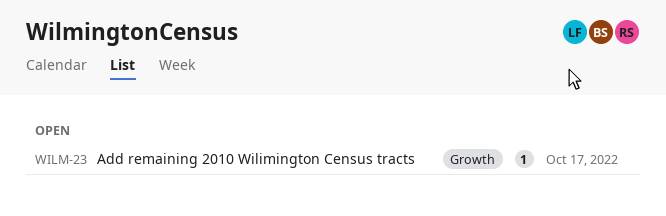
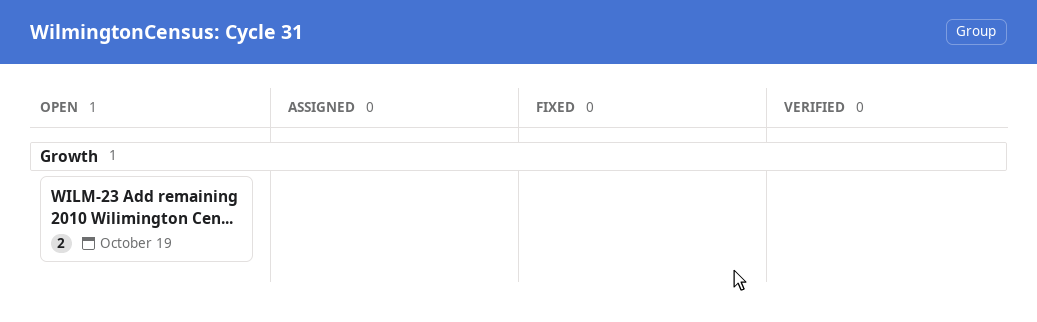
WILM-23, estimate: 1 -> 2
WILM-23, due: Oct 17 -> Oct 19

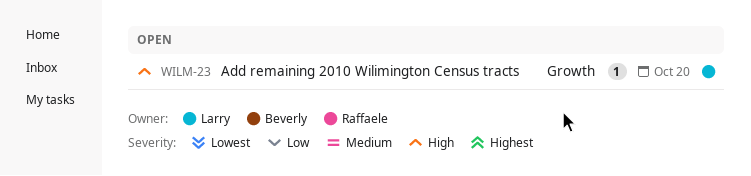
WILM-23, estimate: 2 -> 1
WILM-23, due: Oct 19 -> Oct 20

